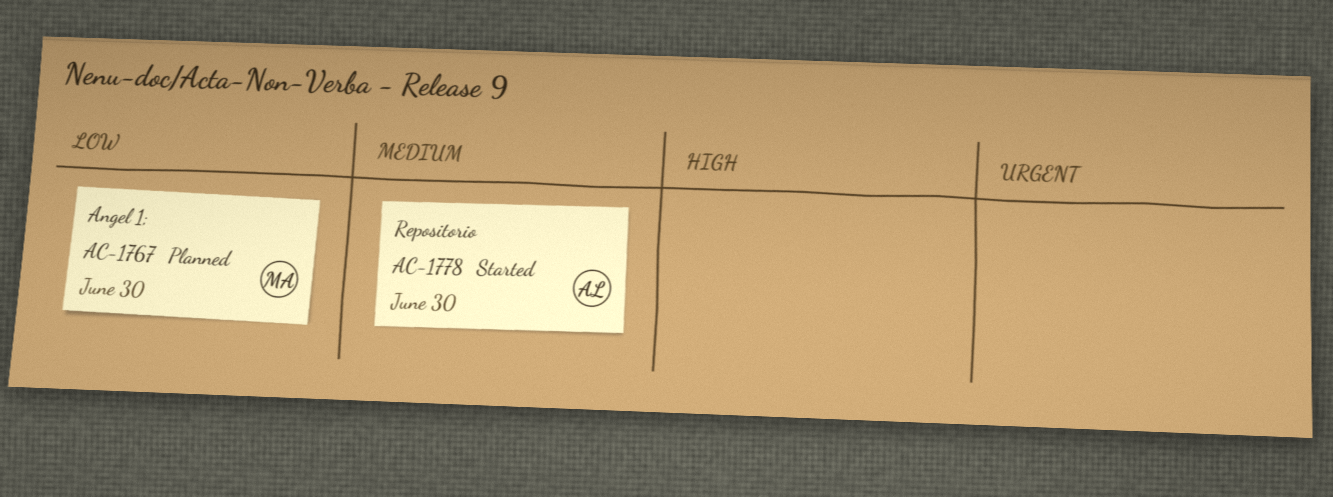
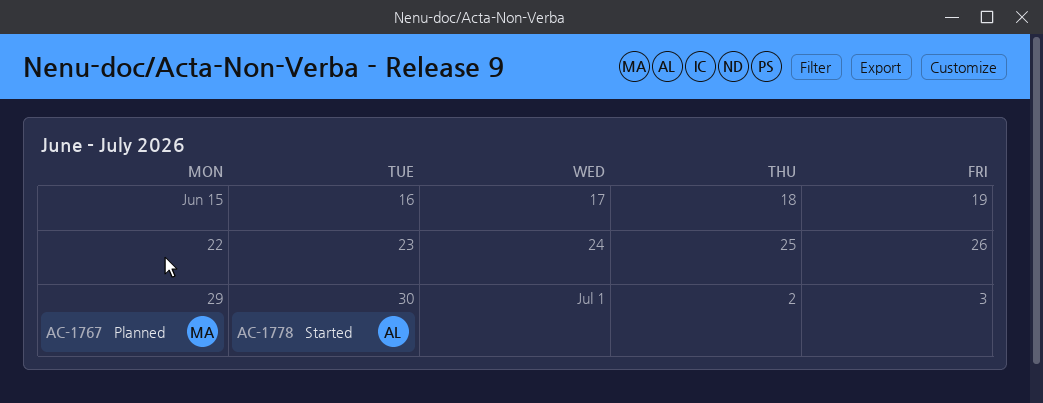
AC-1767, due: Jun 30 -> Jun 29

